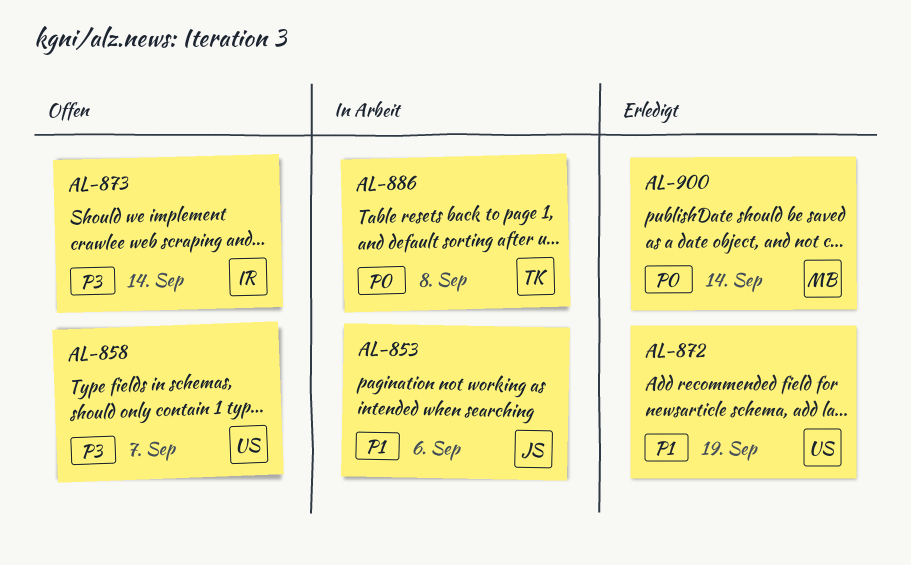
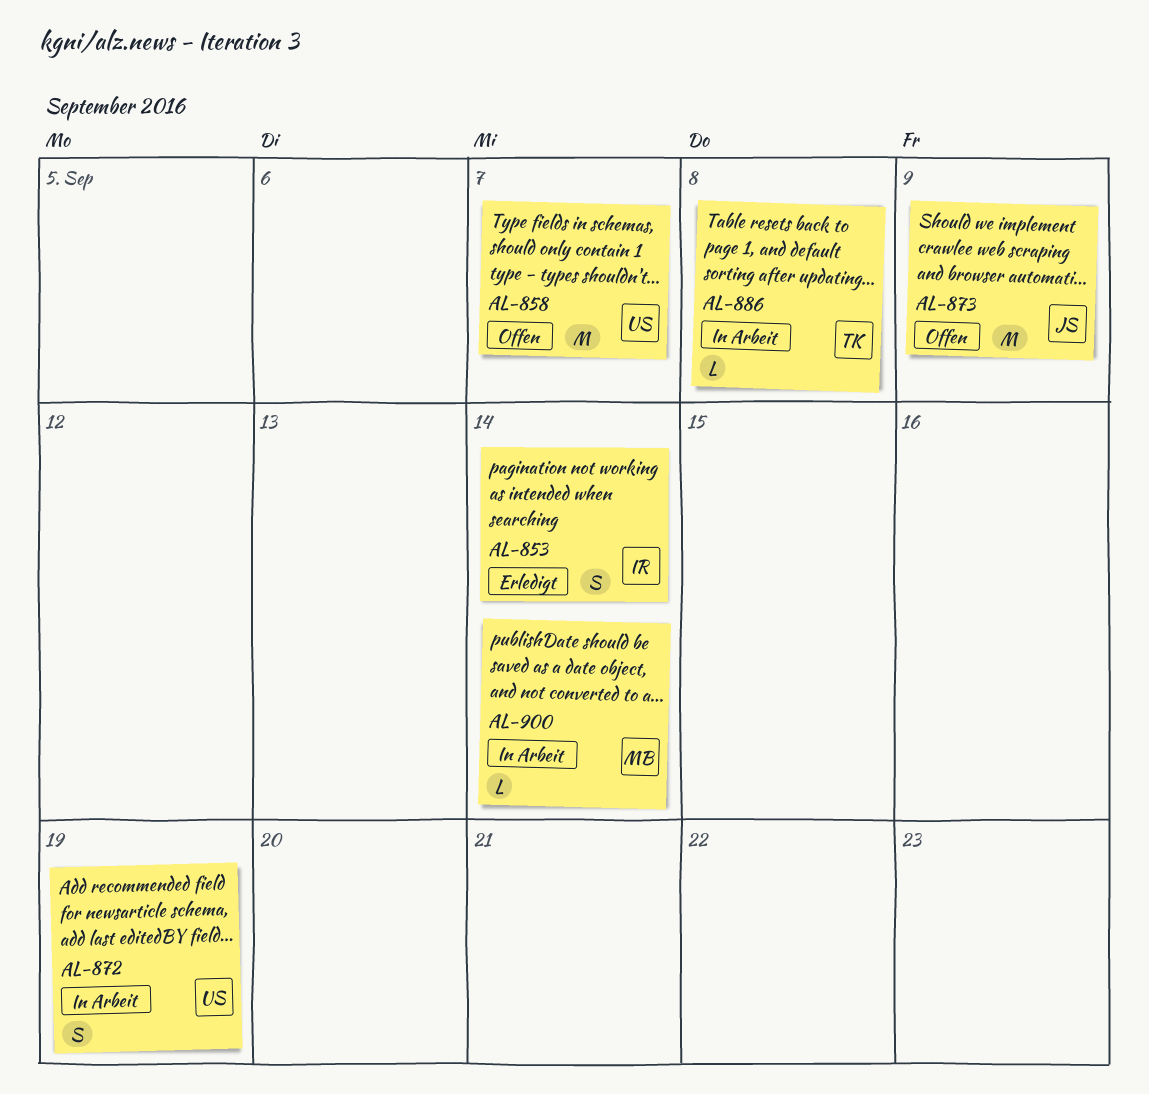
AL-853, status: In Arbeit -> Erledigt
AL-853, owner: JS -> IR
AL-853, due: Sep 6 -> Sep 14
AL-872, status: Erledigt -> In Arbeit
AL-873, owner: IR -> JS
AL-873, due: Sep 14 -> Sep 9
AL-900, status: Erledigt -> In Arbeit

